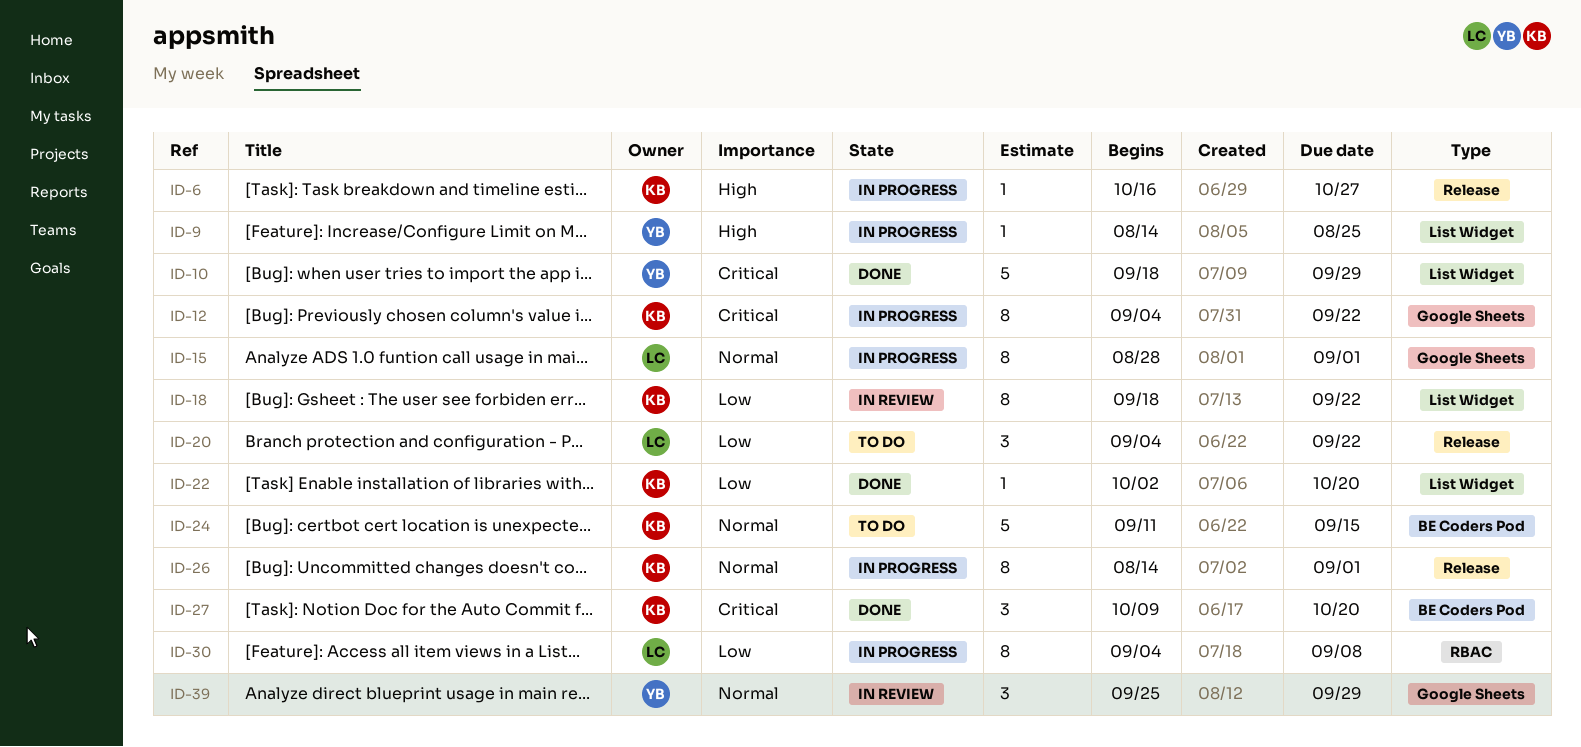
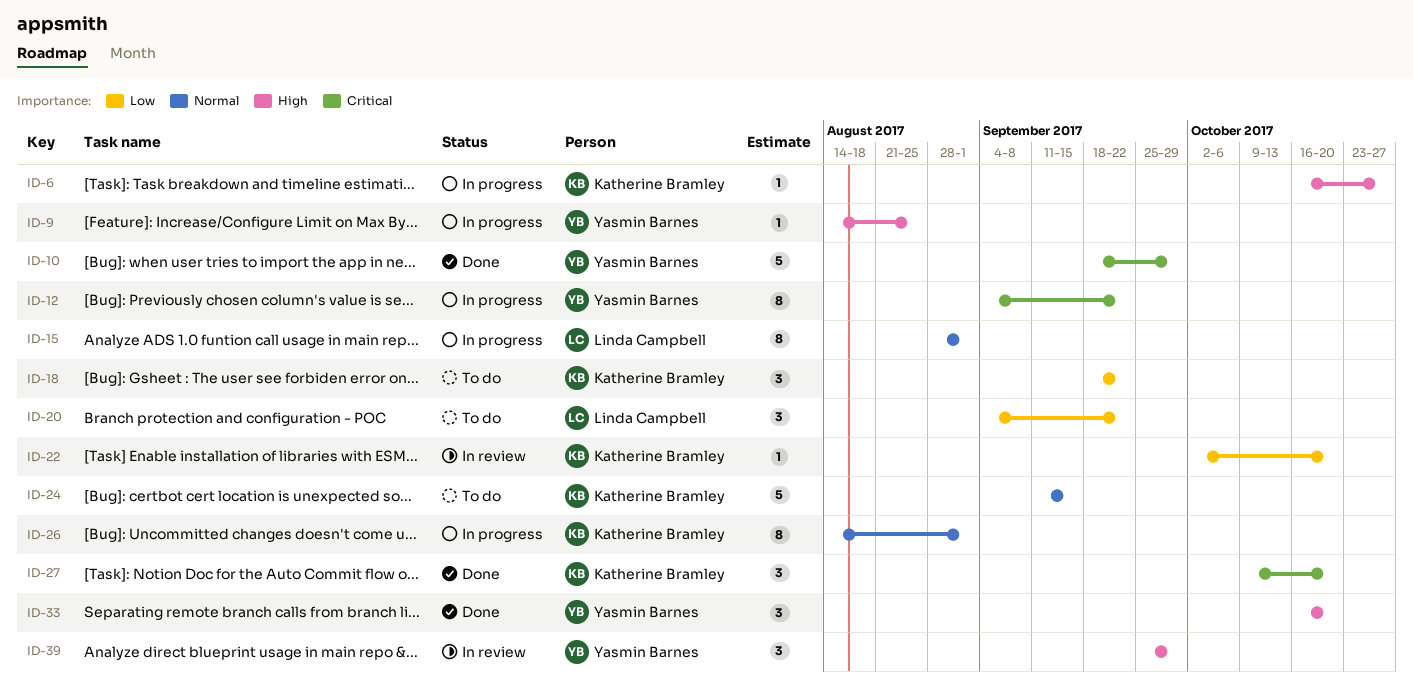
ID-12, owner: Katherine Bramley -> Yasmin Barnes
ID-18, status: In review -> To do
ID-18, estimate: 8 -> 3
ID-22, status: Done -> In review
ID-30: present -> none
ID-33: none -> present
ID-39, priority: Normal -> High

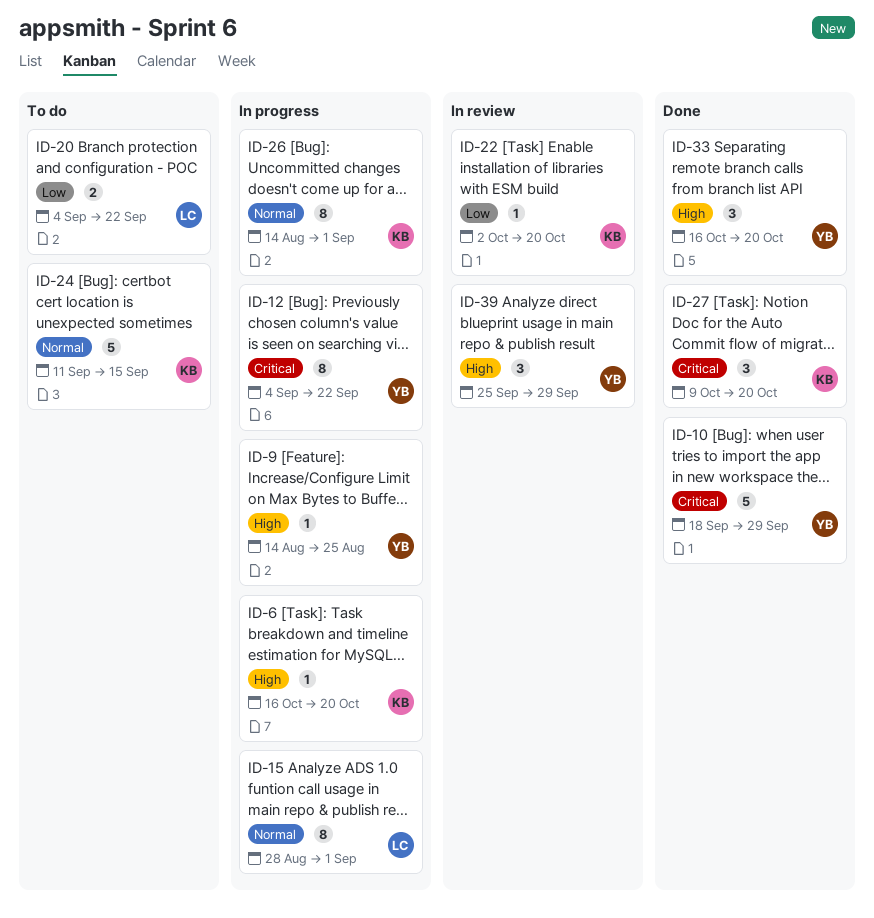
ID-6, due: Oct 27 -> Oct 20
ID-18: present -> none
ID-20, estimate: 3 -> 2

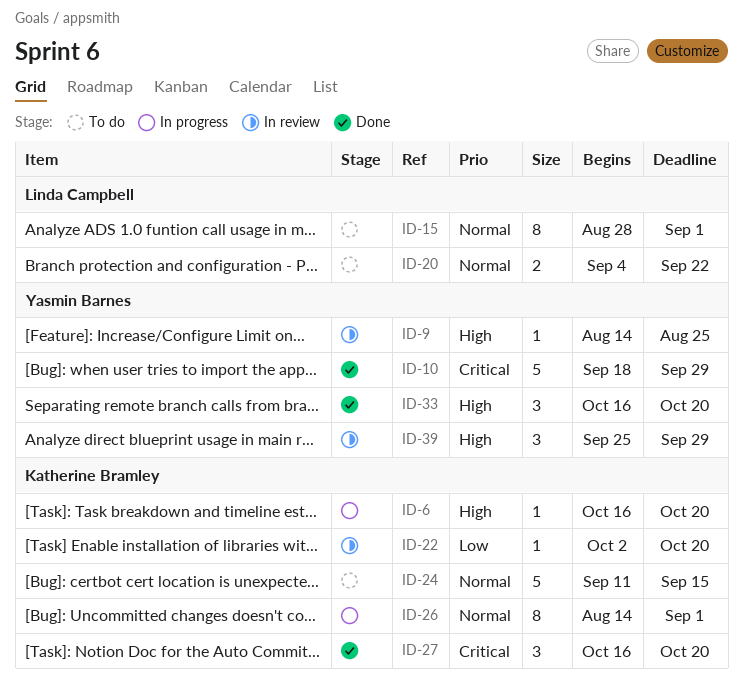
ID-9, status: In progress -> In review
ID-12: present -> none
ID-15, status: In progress -> To do
ID-20, priority: Low -> Normal
ID-27, start: Oct 9 -> Oct 16

